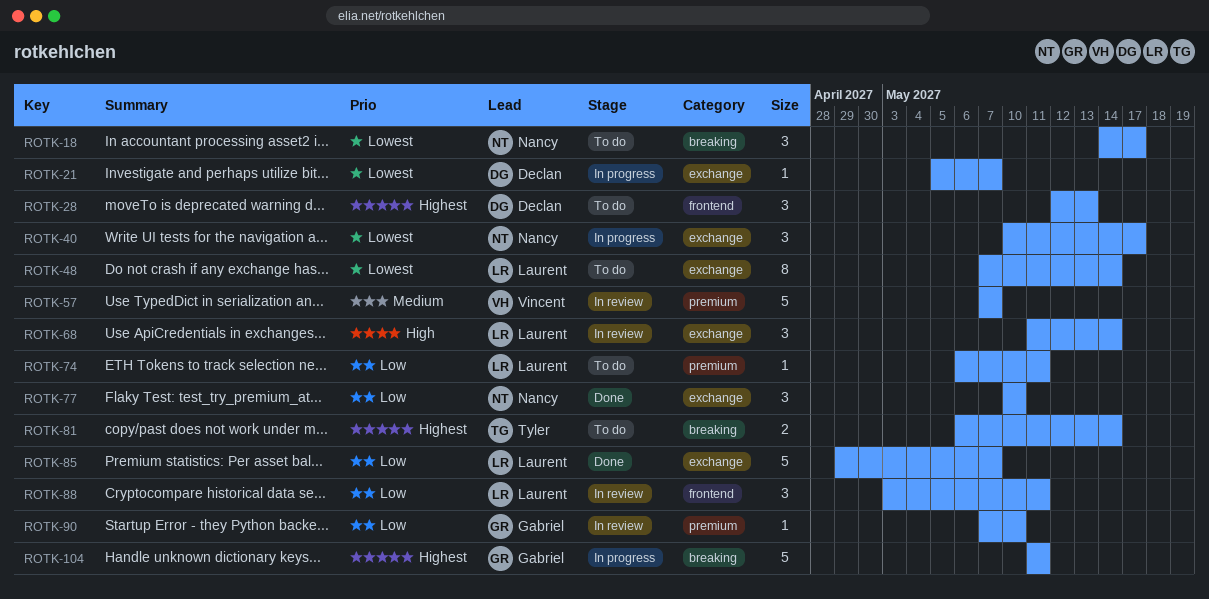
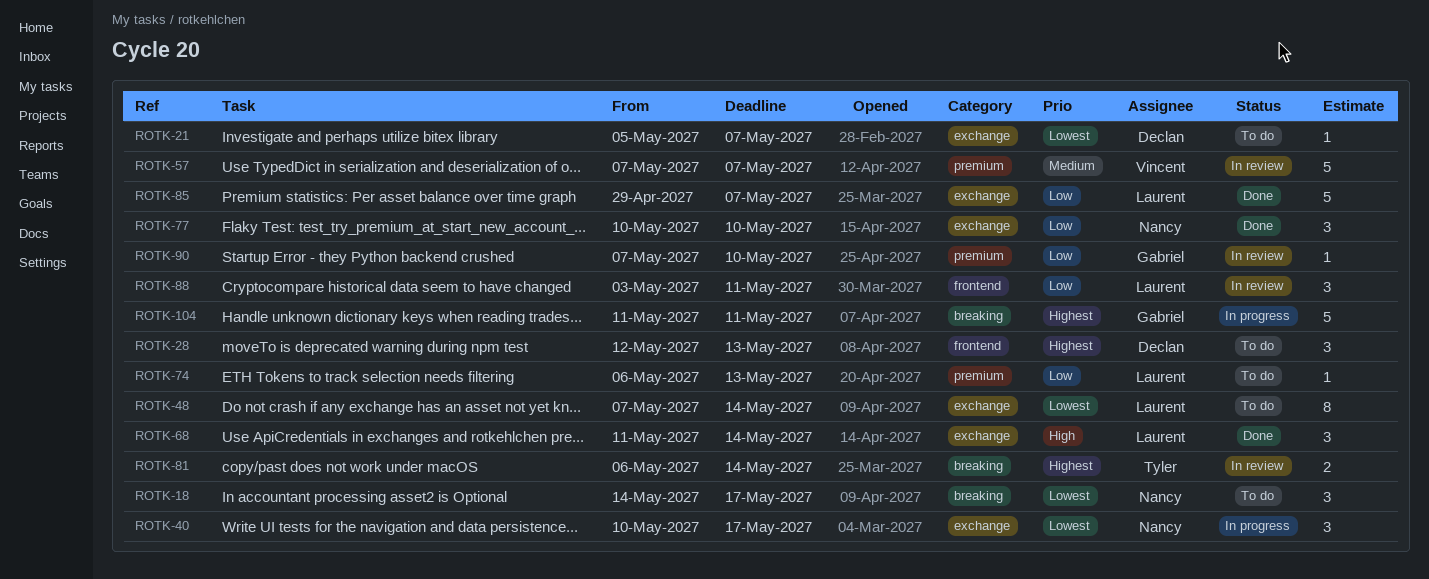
ROTK-21, status: In progress -> To do
ROTK-68, status: In review -> Done
ROTK-74, due: May 11 -> May 13
ROTK-81, status: To do -> In review

